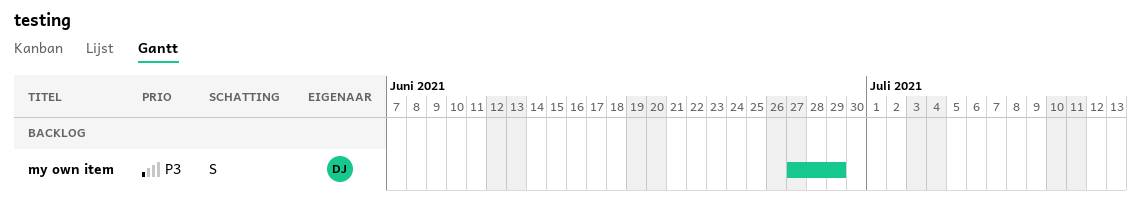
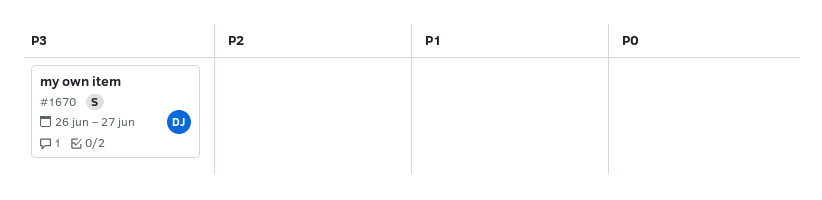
my own item, start: Jun 27 -> Jun 26
my own item, due: Jun 29 -> Jun 27

